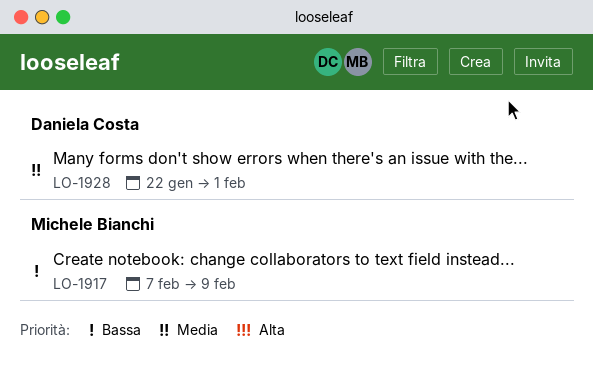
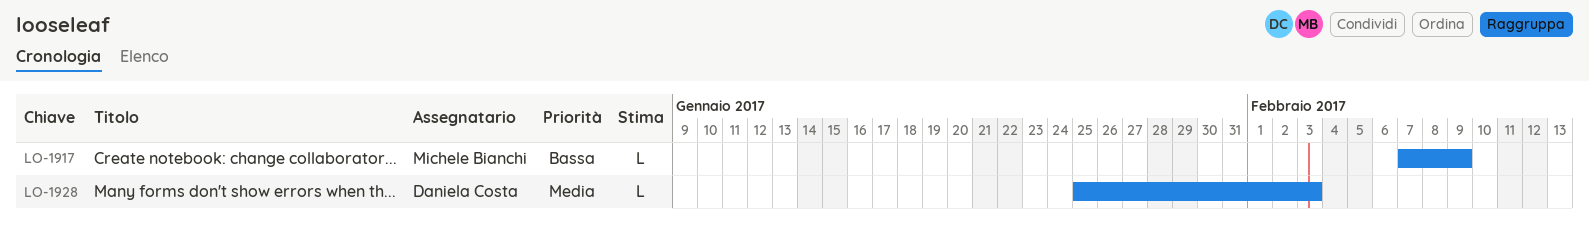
LO-1928, start: Jan 22 -> Jan 25
LO-1928, due: Feb 1 -> Feb 3

